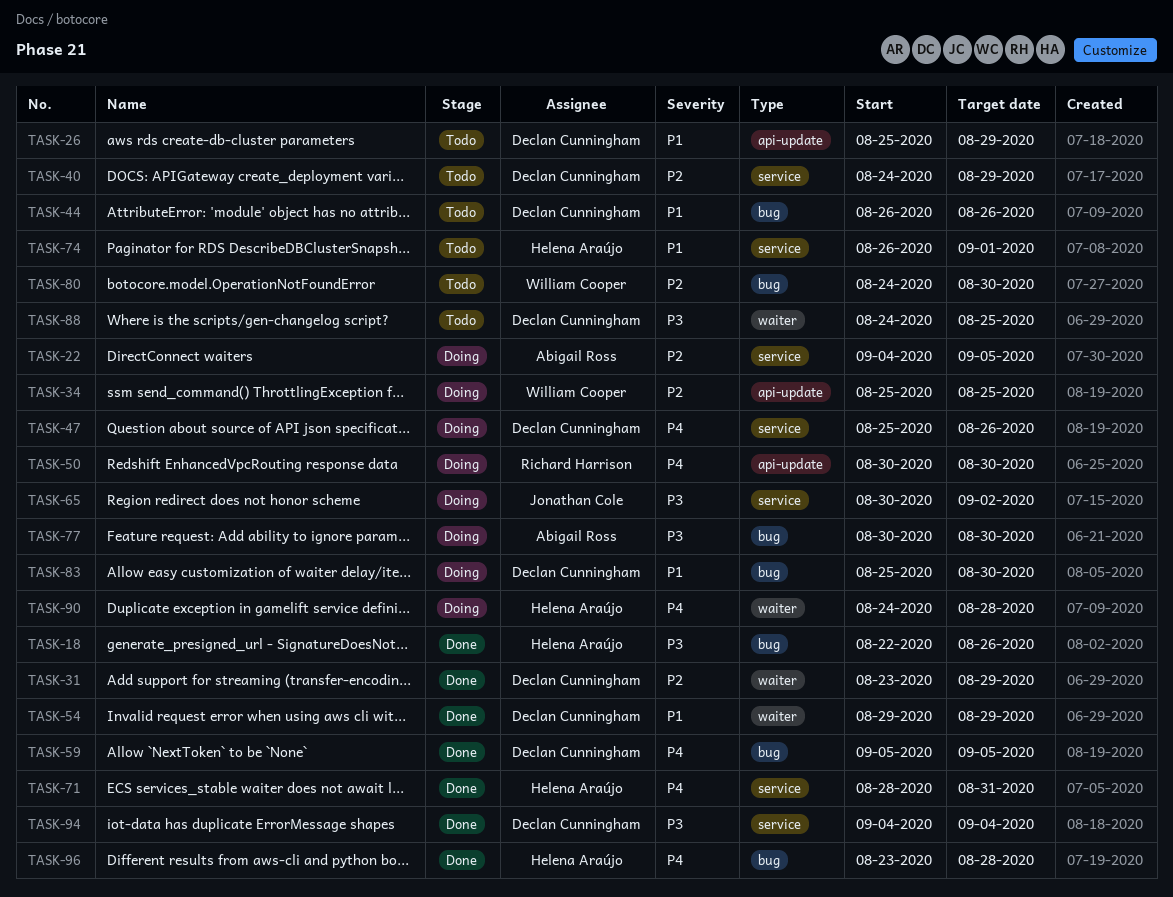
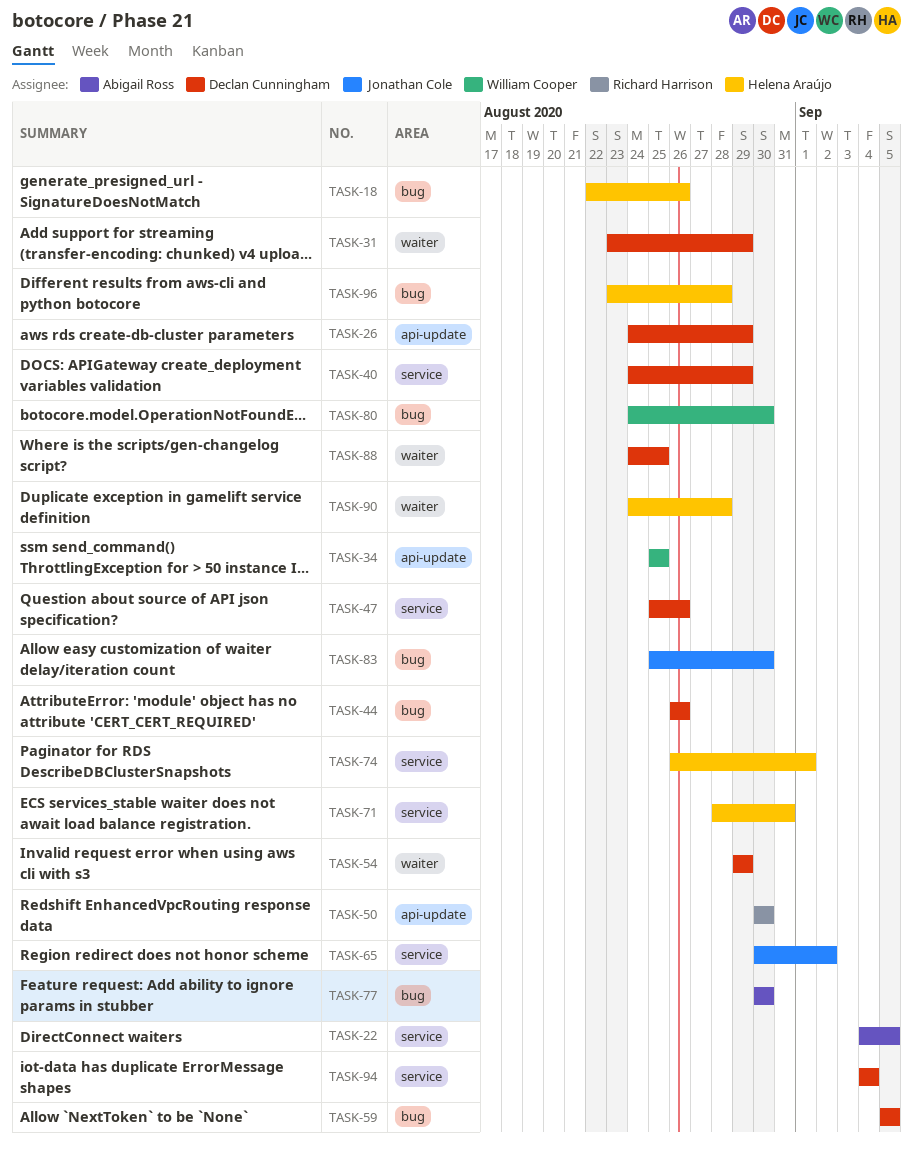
TASK-26, start: Aug 25 -> Aug 24
TASK-83, owner: Declan Cunningham -> Jonathan Cole

